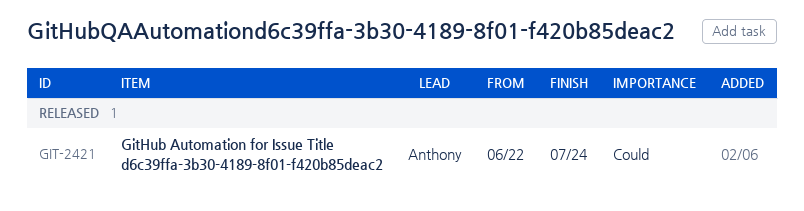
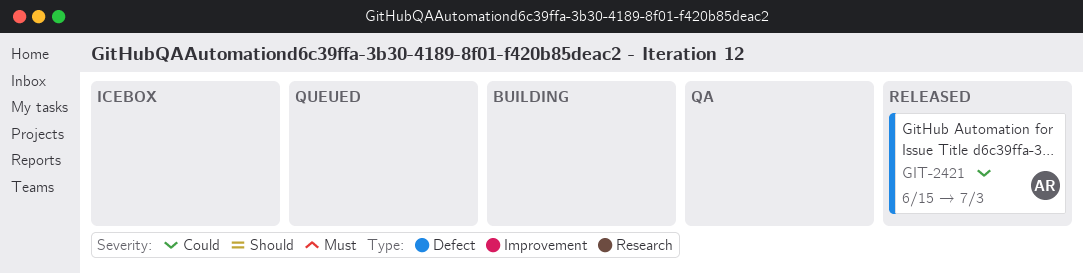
GIT-2421, start: Jun 22 -> Jun 15
GIT-2421, due: Jul 24 -> Jul 3

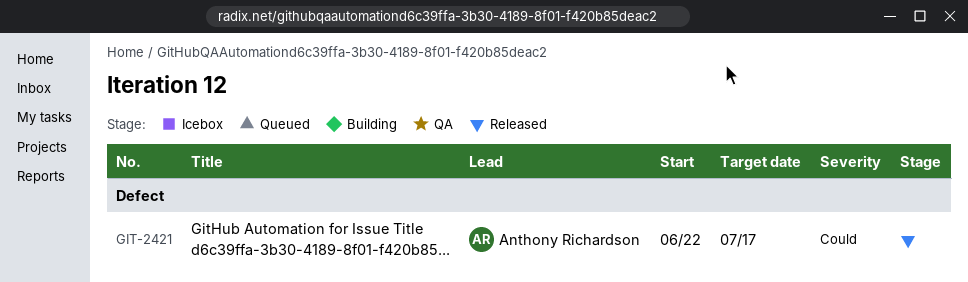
GIT-2421, start: Jun 15 -> Jun 22
GIT-2421, due: Jul 3 -> Jul 17

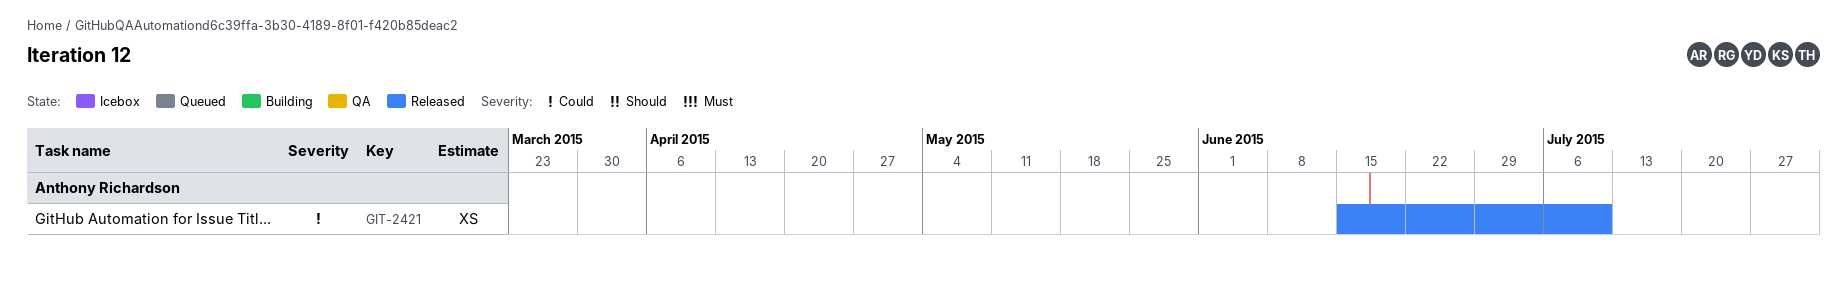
GIT-2421, start: Jun 22 -> Jun 15
GIT-2421, due: Jul 17 -> Jul 10

